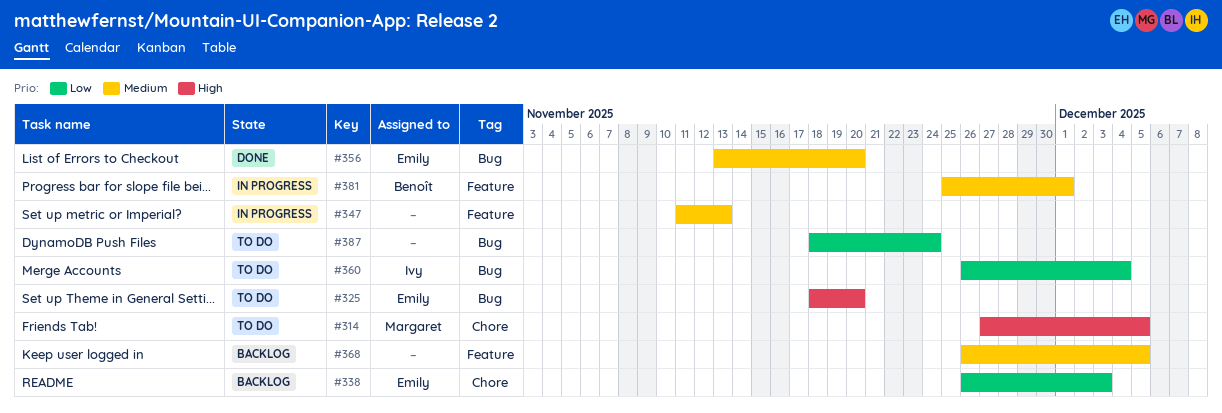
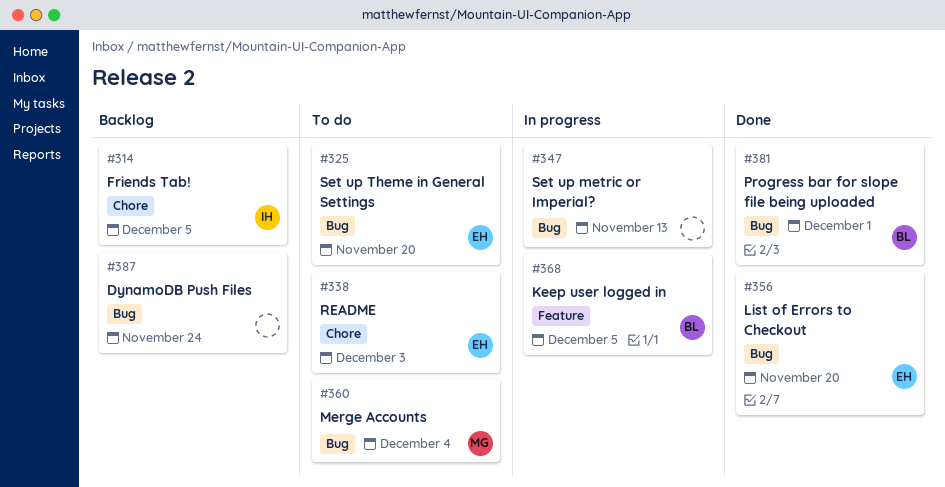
#314, status: To do -> Backlog
#314, owner: Margaret -> Ivy
#338, status: Backlog -> To do
#347, label: Feature -> Bug
#360, owner: Ivy -> Margaret
#368, status: Backlog -> In progress
#368, owner: none -> Benoît
#381, status: In progress -> Done
#381, label: Feature -> Bug
#387, status: To do -> Backlog

